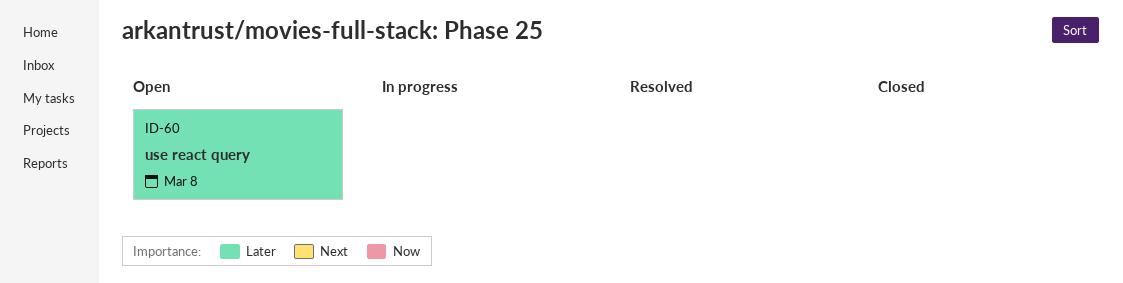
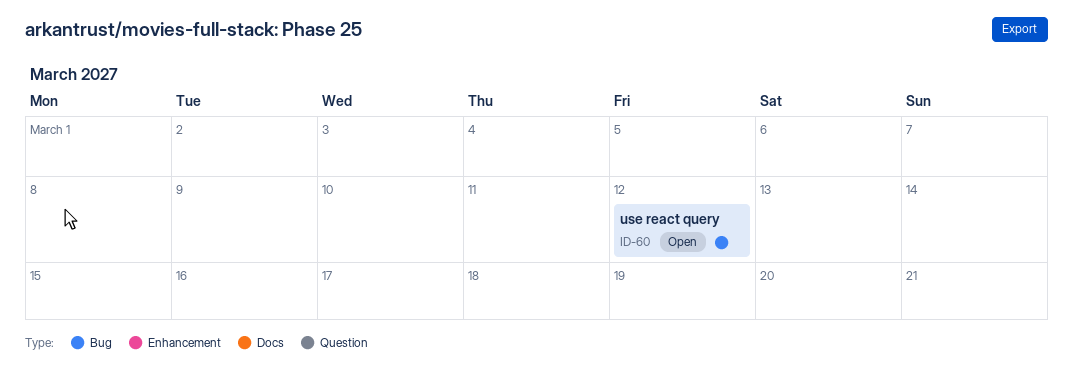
ID-60, due: Mar 8 -> Mar 12

